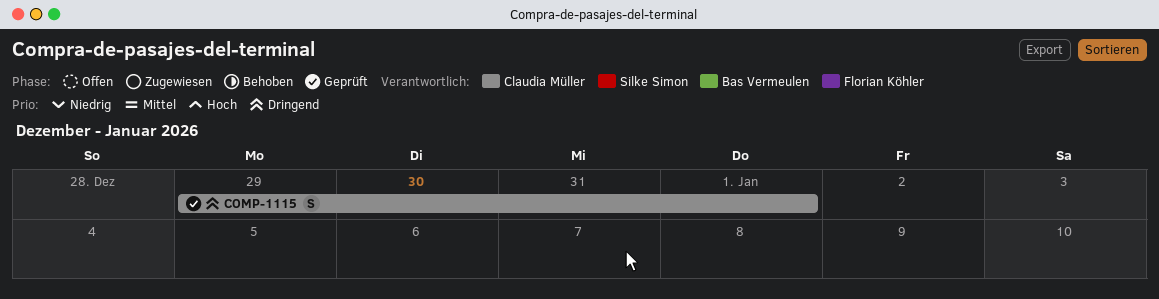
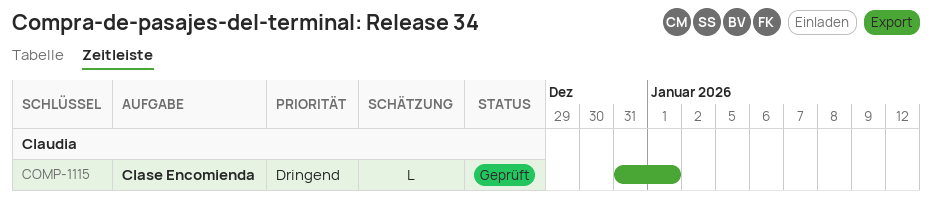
COMP-1115, estimate: S -> L
COMP-1115, start: Dec 29 -> Dec 31

